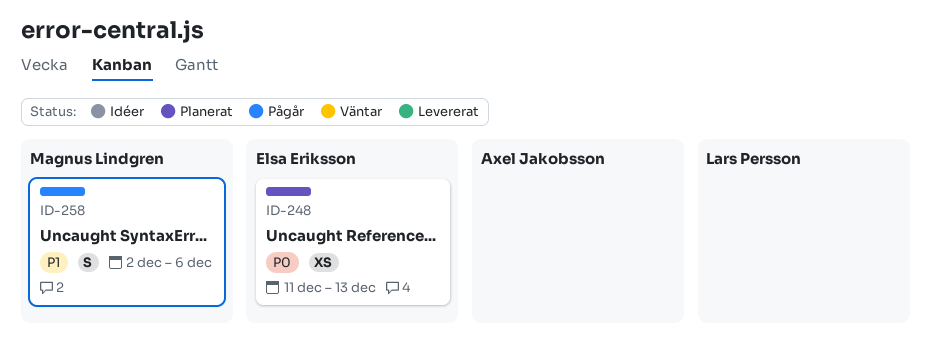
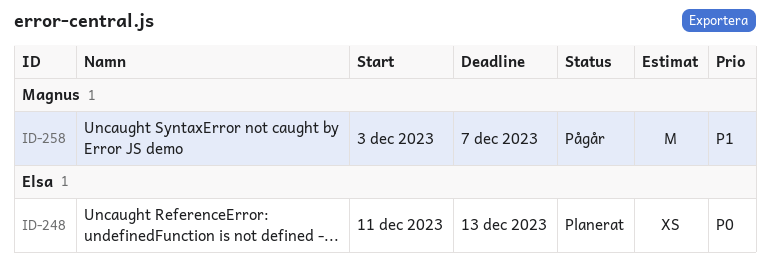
ID-258, estimate: S -> M
ID-258, start: Dec 2 -> Dec 3
ID-258, due: Dec 6 -> Dec 7

